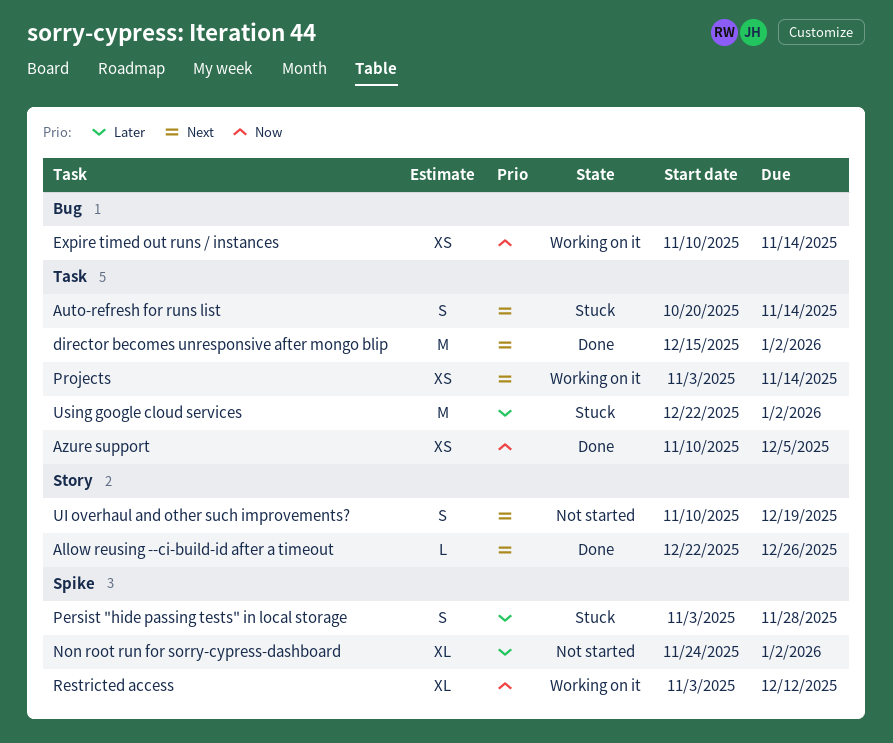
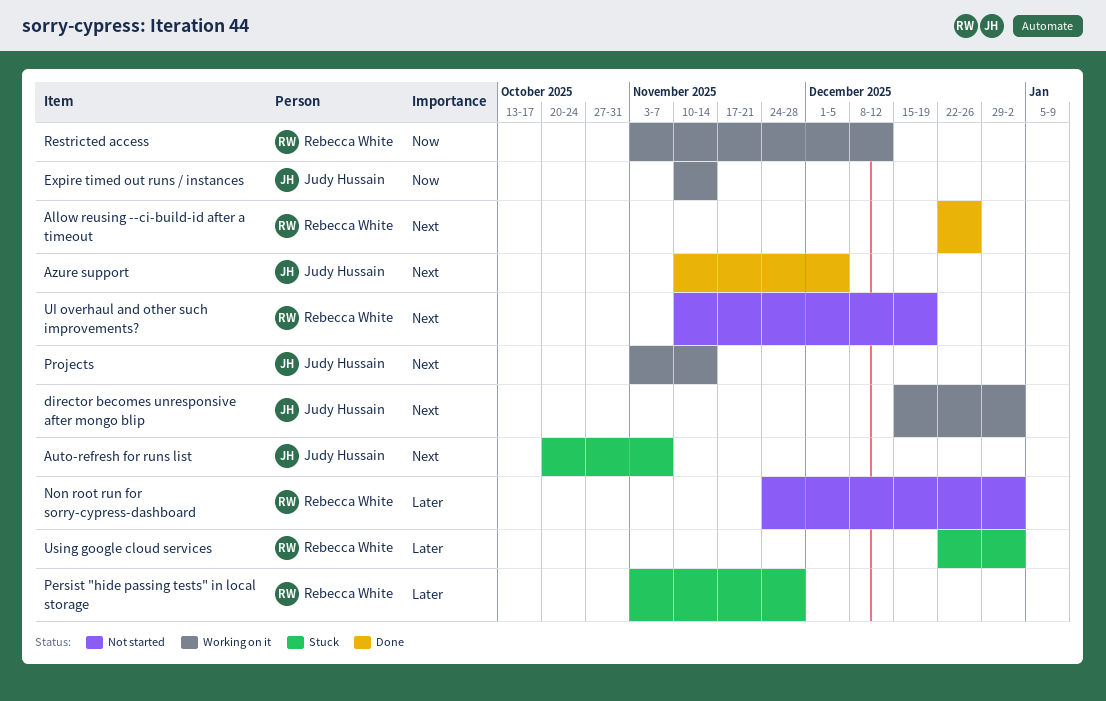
Auto-refresh for runs list, due: Nov 14 -> Nov 7
Azure support, priority: Now -> Next
director becomes unresponsive after mongo blip, status: Done -> Working on it

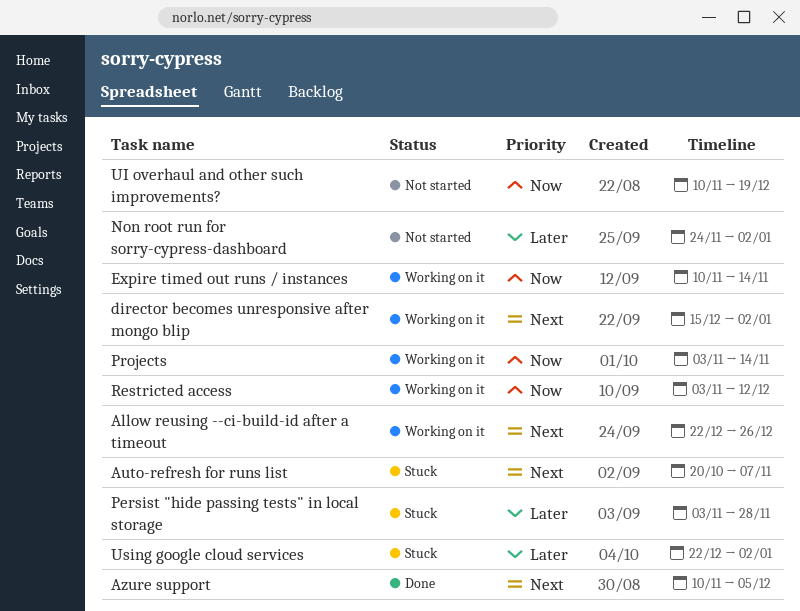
Allow reusing --ci-build-id after a timeout, status: Done -> Working on it
Projects, priority: Next -> Now
UI overhaul and other such improvements?, priority: Next -> Now

